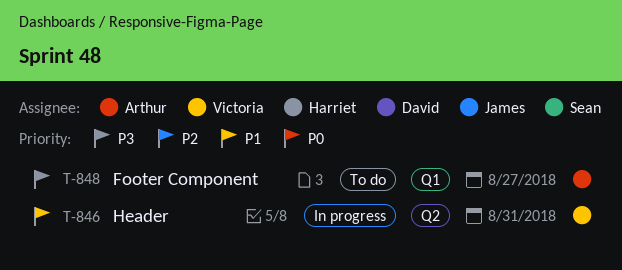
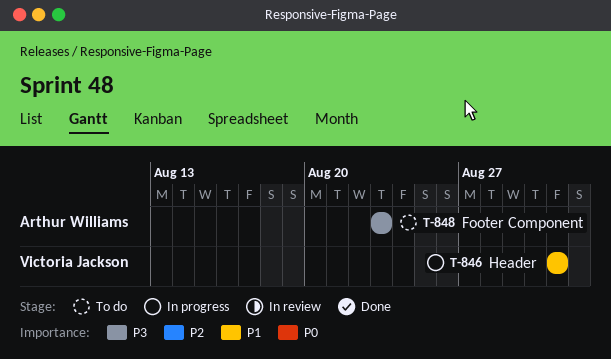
T-848, due: Aug 27 -> Aug 23

